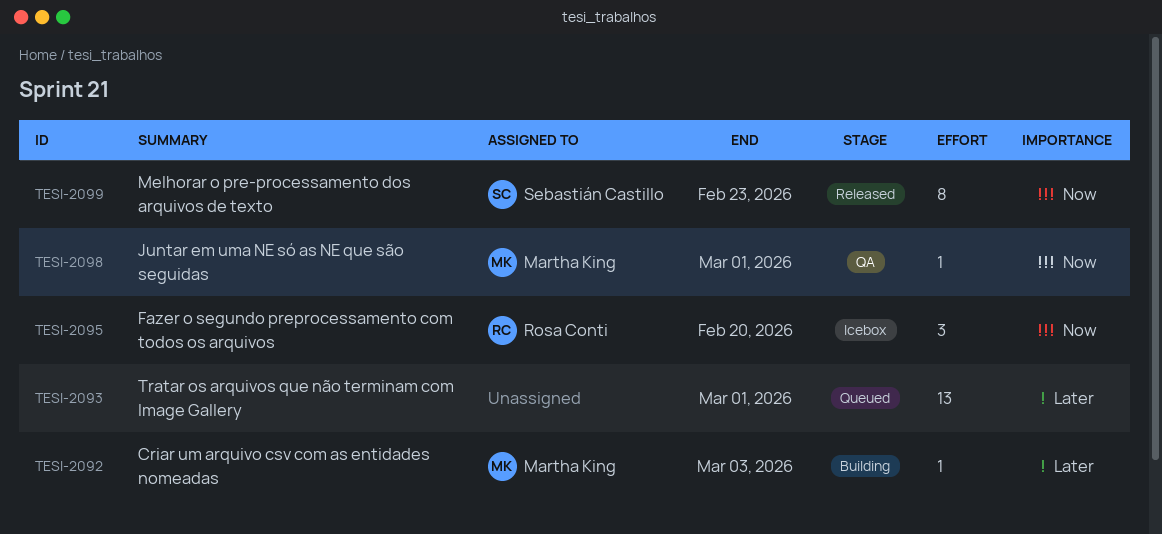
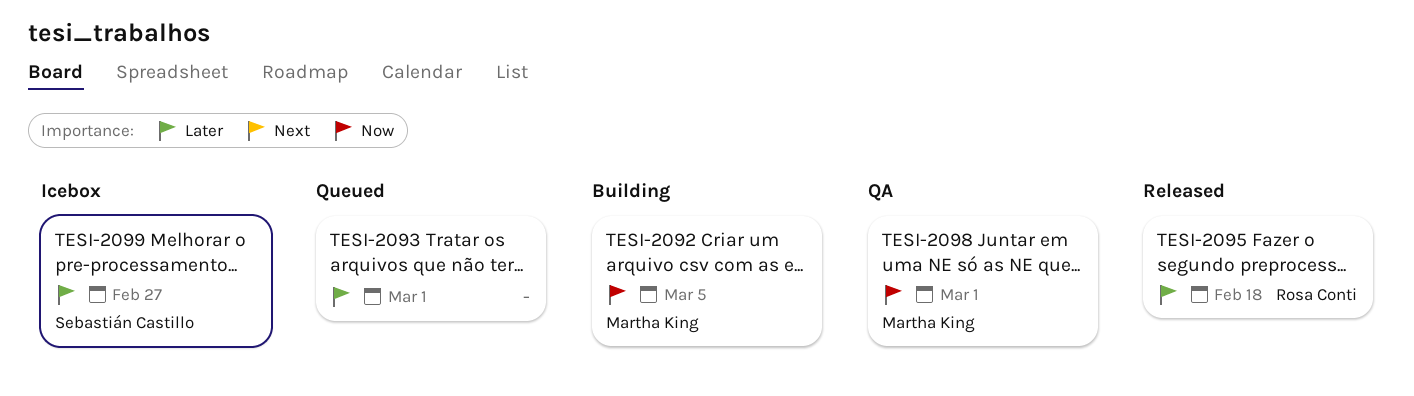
TESI-2092, priority: Later -> Now
TESI-2092, due: Mar 3 -> Mar 5
TESI-2095, status: Icebox -> Released
TESI-2095, priority: Now -> Later
TESI-2095, due: Feb 20 -> Feb 18
TESI-2099, status: Released -> Icebox
TESI-2099, priority: Now -> Later
TESI-2099, due: Feb 23 -> Feb 27

